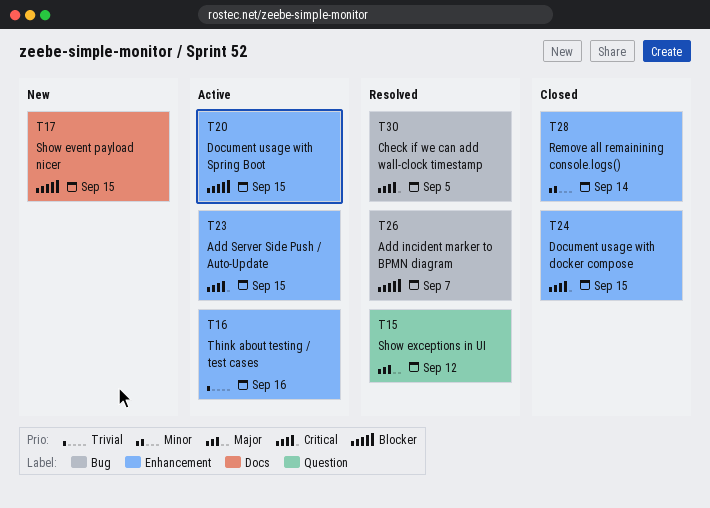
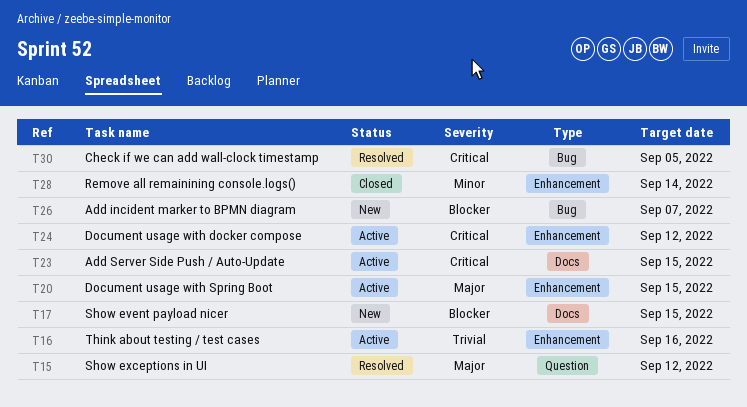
T20, priority: Blocker -> Major
T23, label: Enhancement -> Docs
T24, status: Closed -> Active
T24, due: Sep 15 -> Sep 12
T26, status: Resolved -> New

